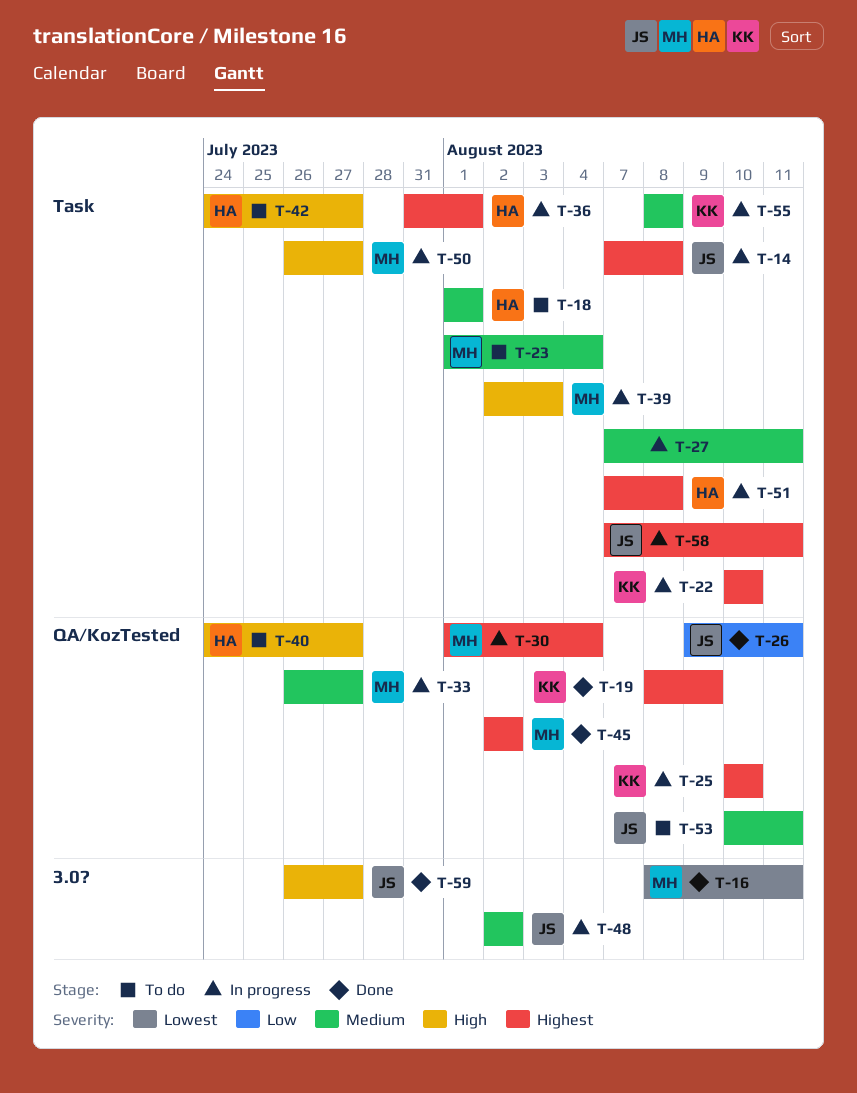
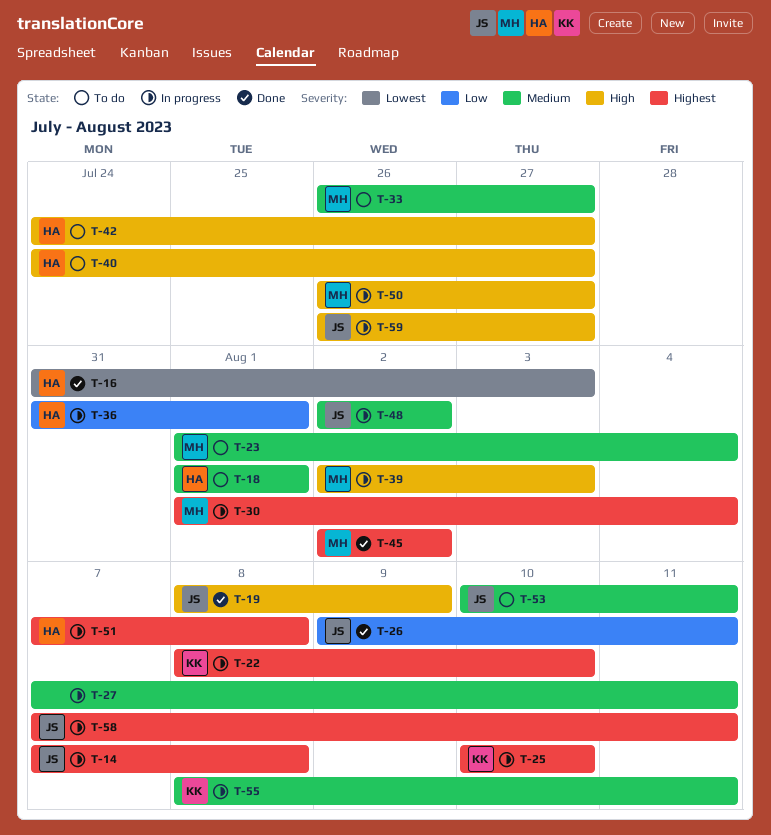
T-16, owner: MH -> HA
T-16, start: Aug 8 -> Jul 31
T-16, due: Aug 11 -> Aug 3
T-19, owner: KK -> JS
T-19, priority: Highest -> High
T-22, start: Aug 10 -> Aug 8
T-33, status: In progress -> To do
T-36, priority: Highest -> Low
T-55, due: Aug 8 -> Aug 11
T-59, status: Done -> In progress

